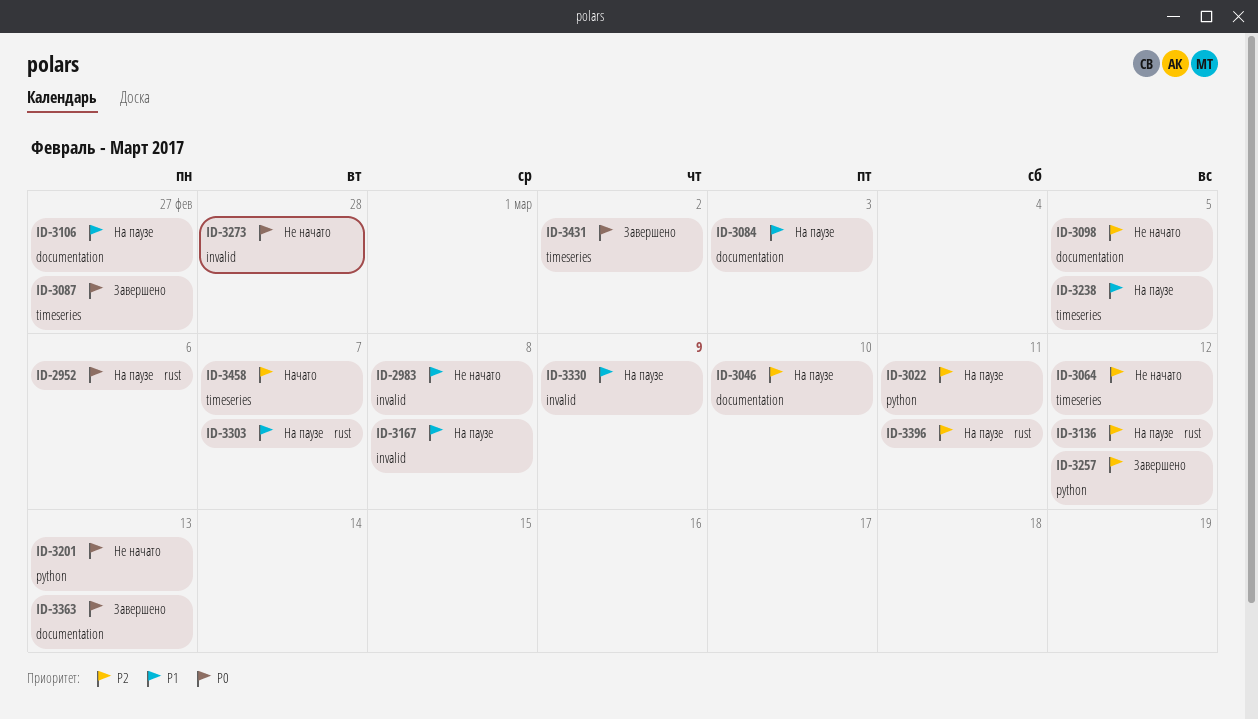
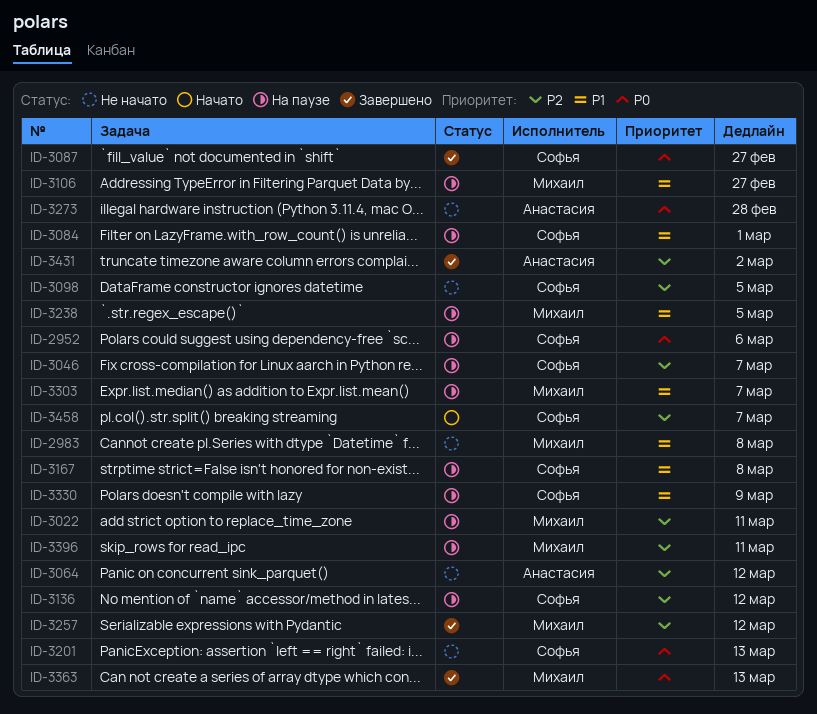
ID-3046, due: Mar 10 -> Mar 7
ID-3084, due: Mar 3 -> Mar 1
ID-3431, priority: P0 -> P2

